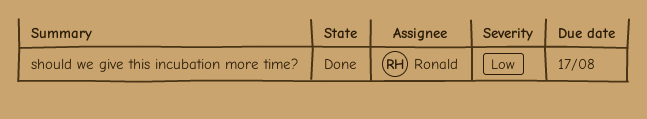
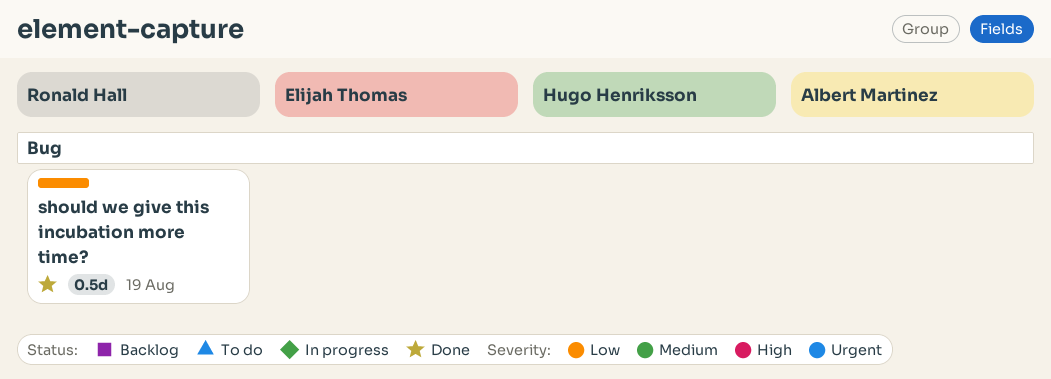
should we give this incubation more time?, due: Aug 17 -> Aug 19

